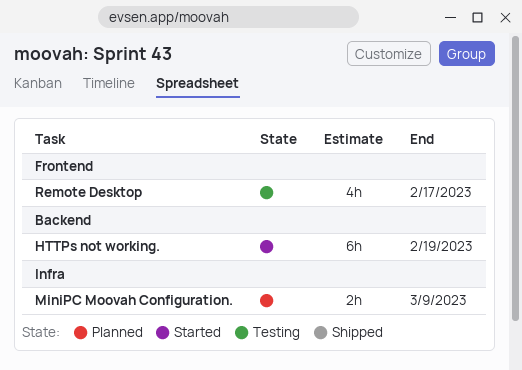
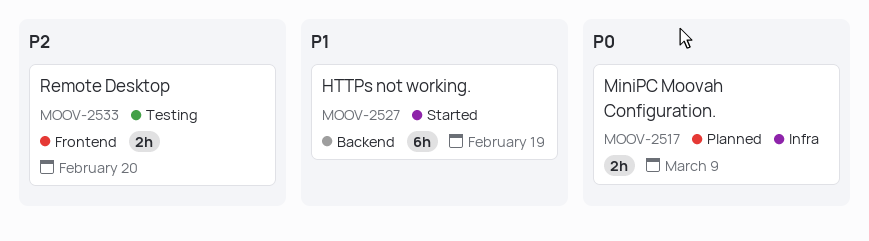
Remote Desktop, estimate: 4h -> 2h
Remote Desktop, due: Feb 17 -> Feb 20

